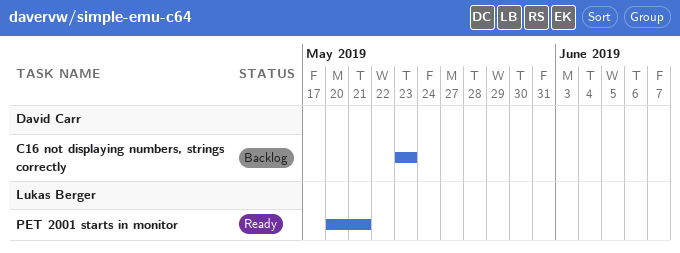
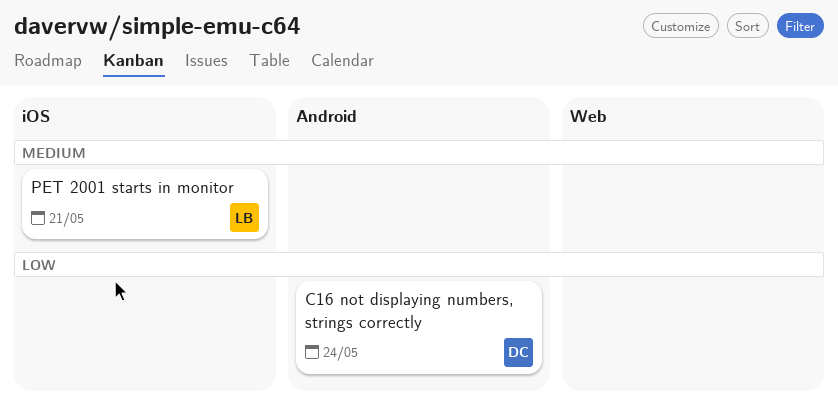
C16 not displaying numbers, strings correctly, due: May 23 -> May 24

